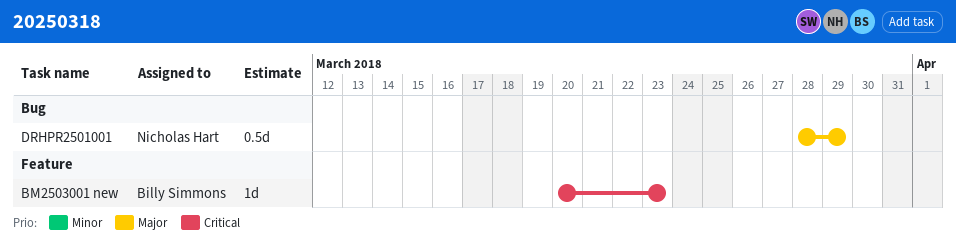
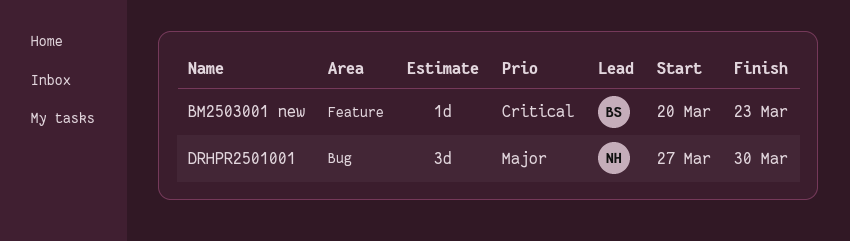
DRHPR2501001, estimate: 0.5d -> 3d
DRHPR2501001, start: Mar 28 -> Mar 27
DRHPR2501001, due: Mar 29 -> Mar 30

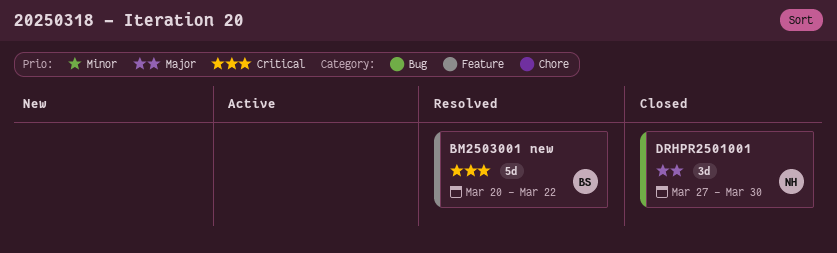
BM2503001 new, estimate: 1d -> 5d
BM2503001 new, due: Mar 23 -> Mar 22

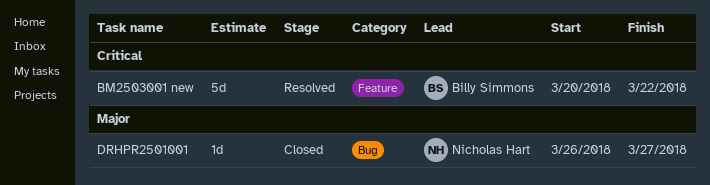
DRHPR2501001, estimate: 3d -> 1d
DRHPR2501001, start: Mar 27 -> Mar 26
DRHPR2501001, due: Mar 30 -> Mar 27

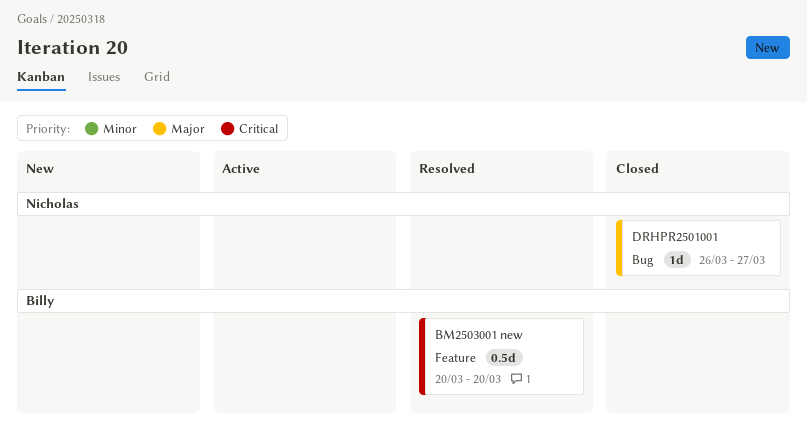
BM2503001 new, estimate: 5d -> 0.5d
BM2503001 new, due: Mar 22 -> Mar 20

